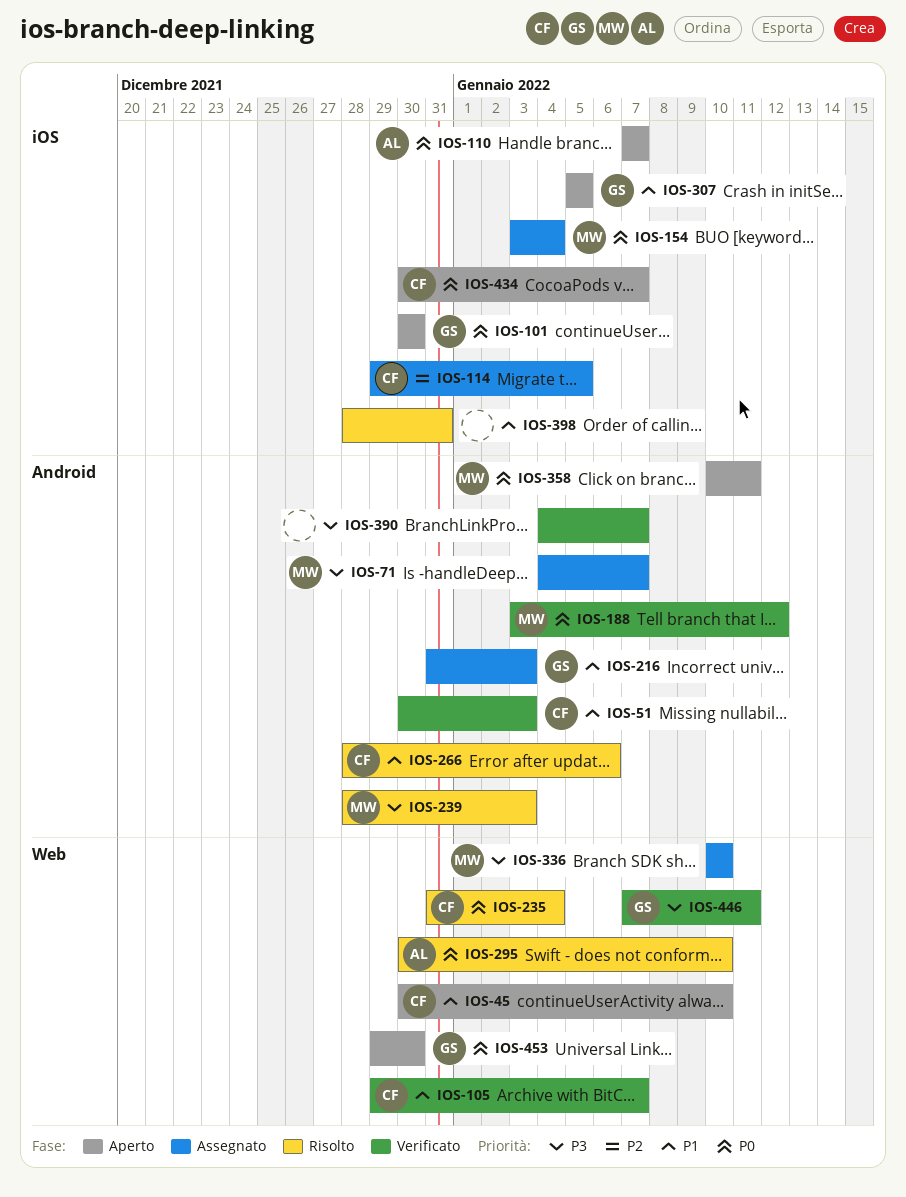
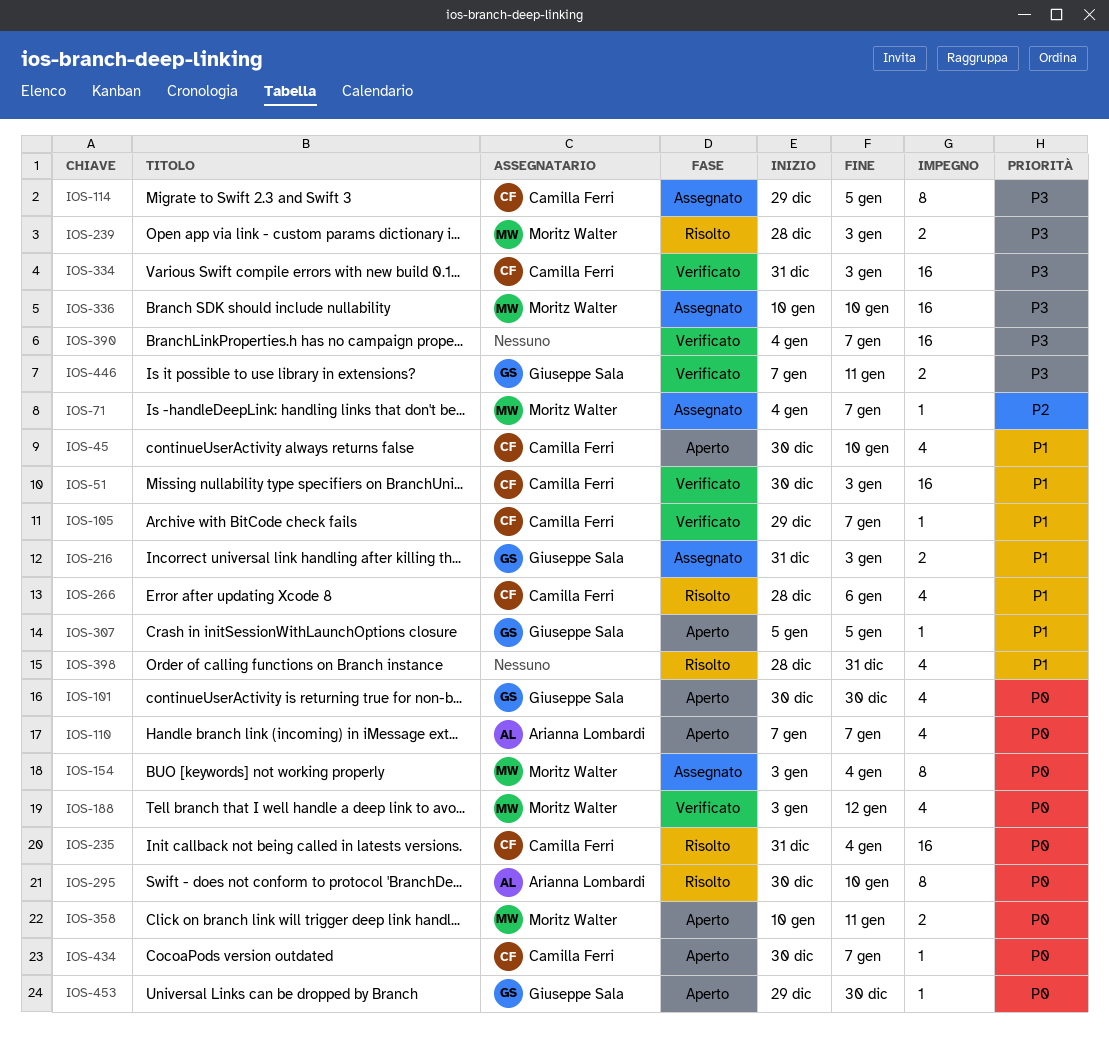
IOS-71, priority: P3 -> P2
IOS-114, priority: P2 -> P3
IOS-334: none -> present

